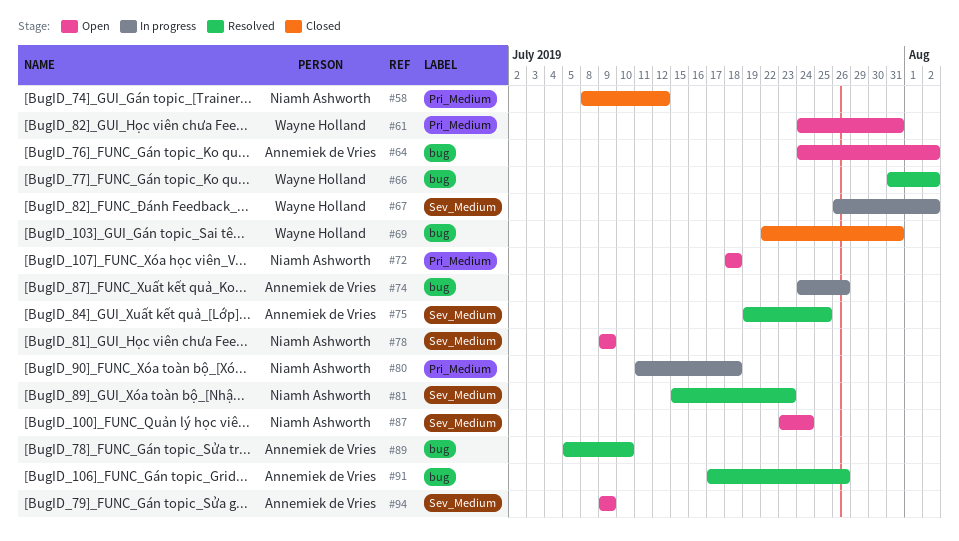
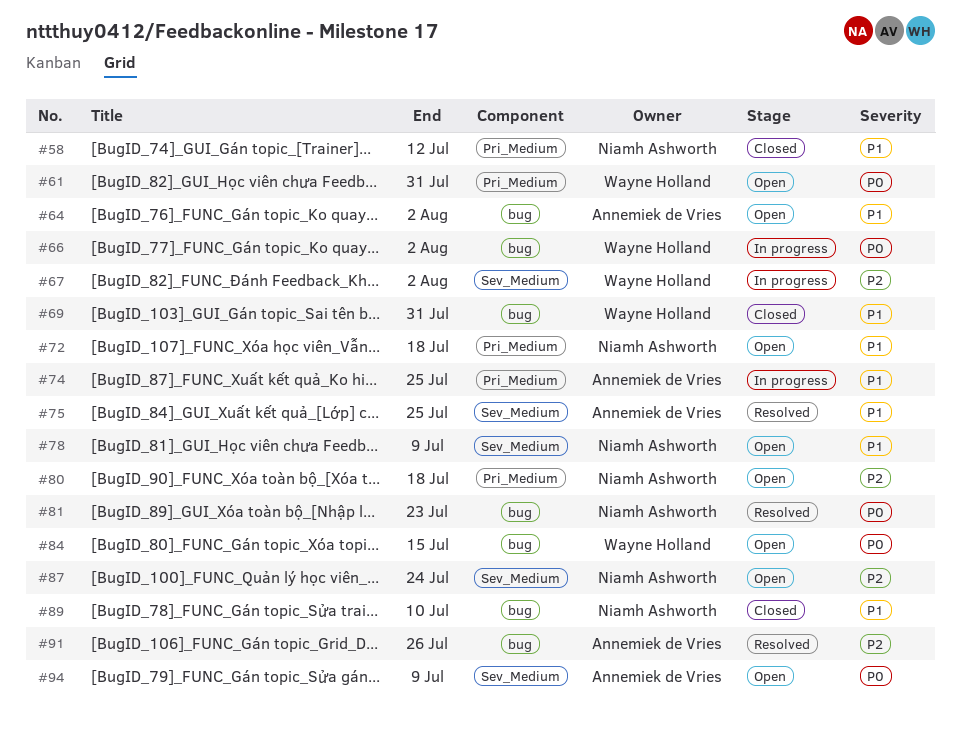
#66, status: Resolved -> In progress
#74, label: bug -> Pri_Medium
#74, due: Jul 26 -> Jul 25
#80, status: In progress -> Open
#81, label: Sev_Medium -> bug
#84: none -> present
#89, status: Resolved -> Closed
#89, owner: Annemiek de Vries -> Niamh Ashworth

